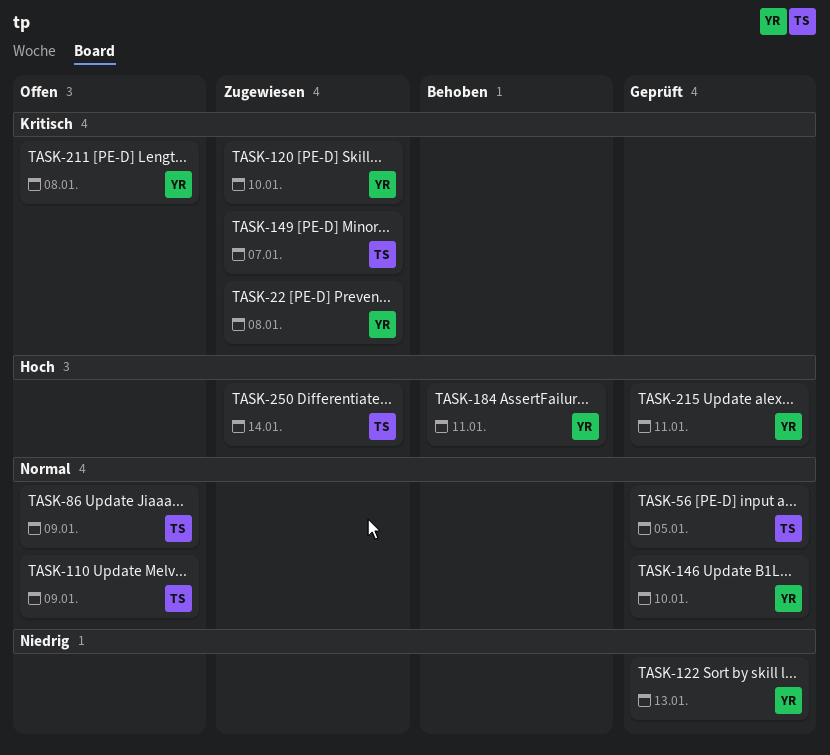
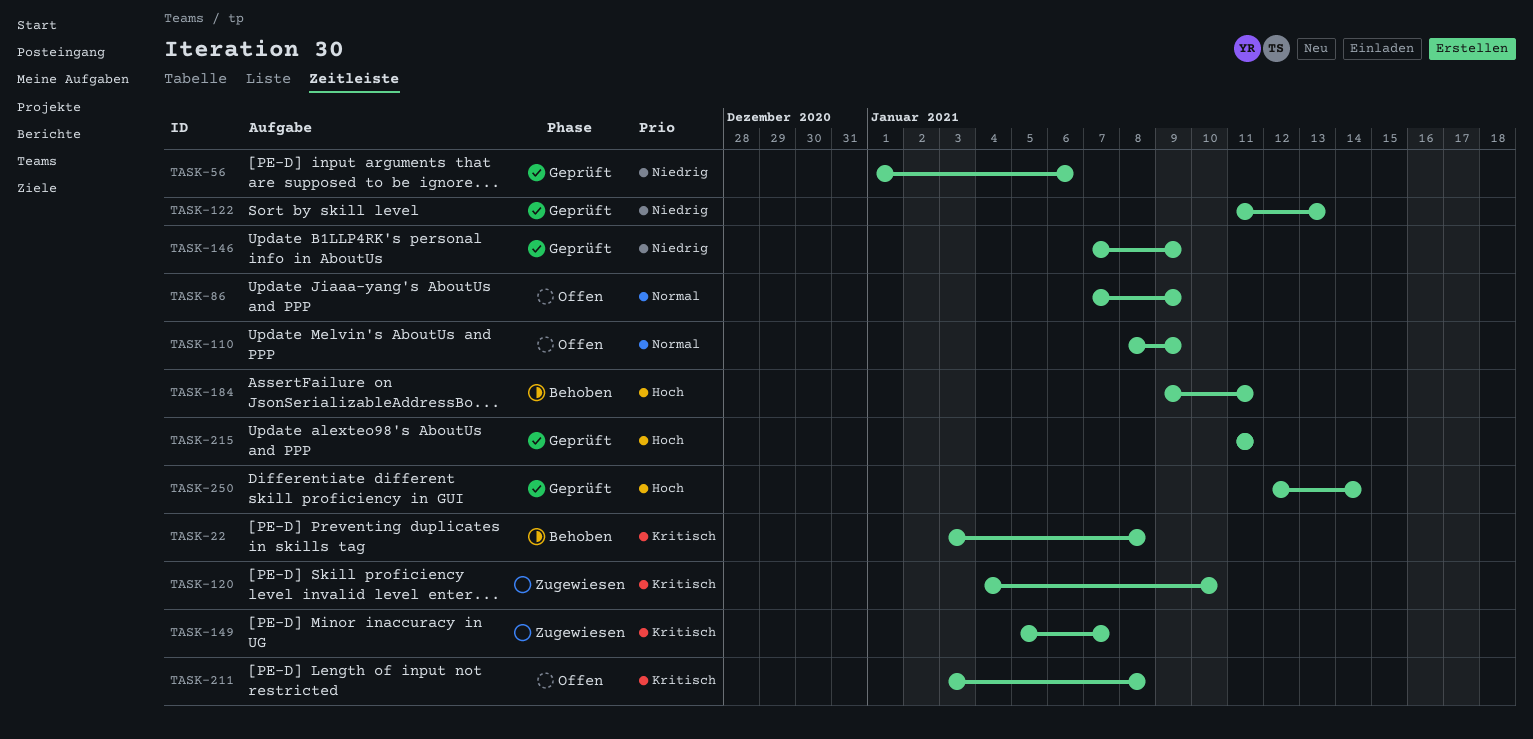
TASK-22, status: Zugewiesen -> Behoben
TASK-56, priority: Normal -> Niedrig
TASK-56, due: Jan 5 -> Jan 6
TASK-146, priority: Normal -> Niedrig
TASK-146, due: Jan 10 -> Jan 9
TASK-250, status: Zugewiesen -> Geprüft

